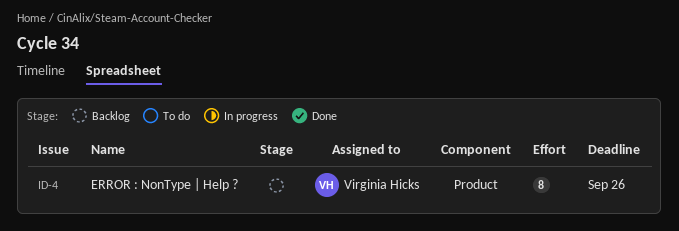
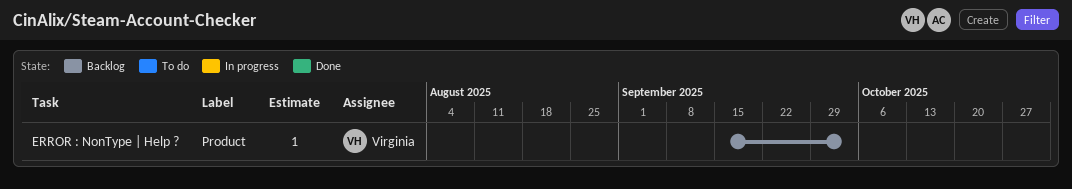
ERROR : NonType | Help ?, estimate: 8 -> 1
ERROR : NonType | Help ?, due: Sep 26 -> Oct 3

